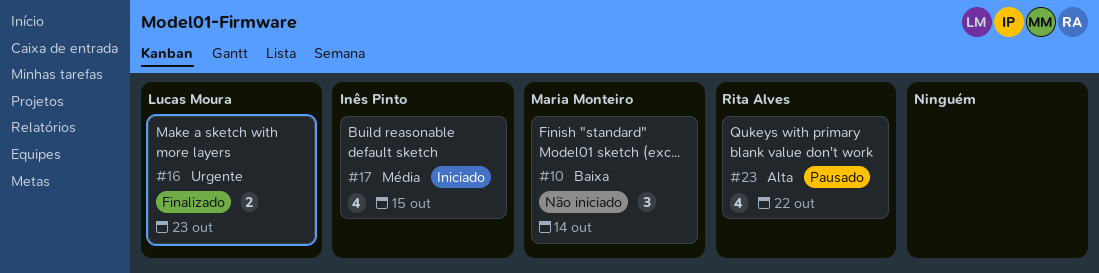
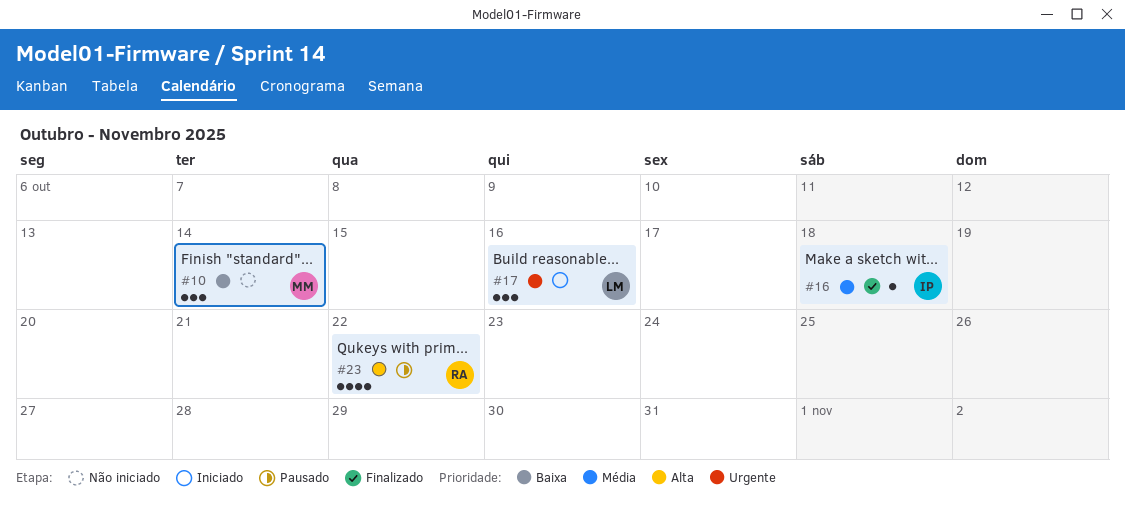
#16, owner: Lucas Moura -> Inês Pinto
#16, priority: Urgente -> Média
#16, estimate: 2 -> 1
#16, due: Oct 23 -> Oct 18
#17, owner: Inês Pinto -> Lucas Moura
#17, priority: Média -> Urgente
#17, estimate: 4 -> 3
#17, due: Oct 15 -> Oct 16

